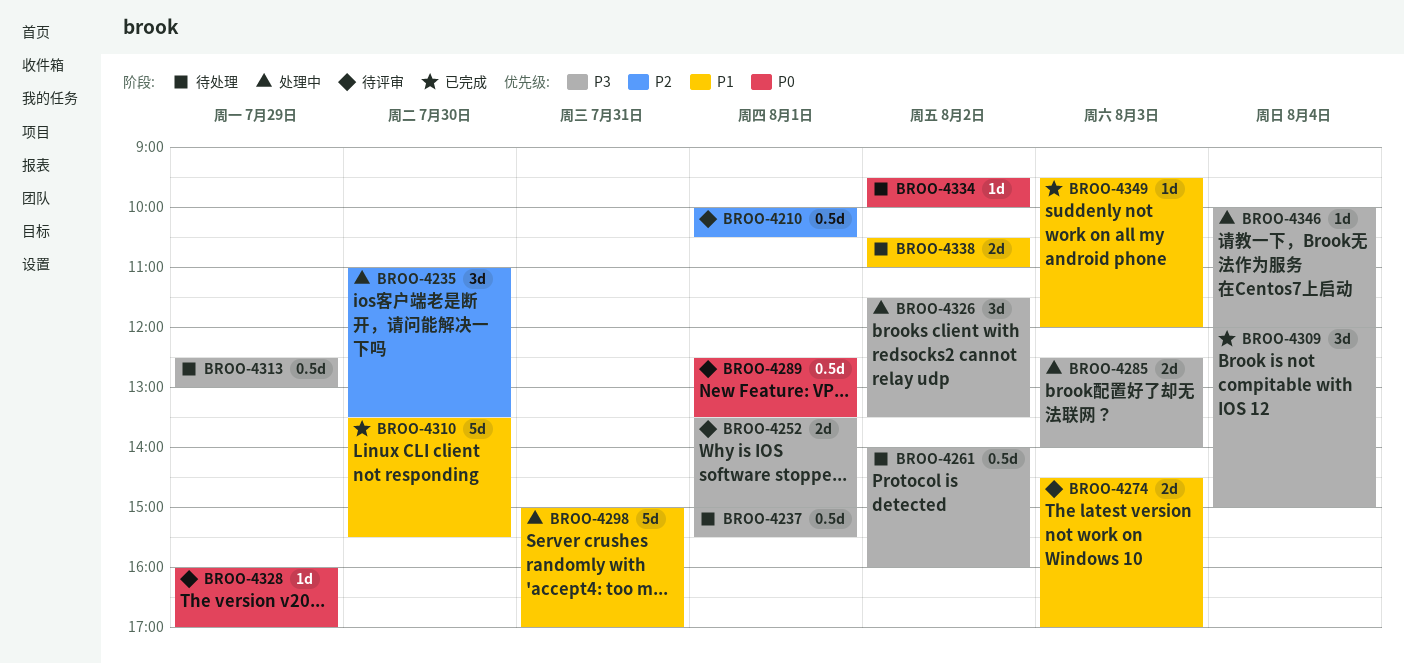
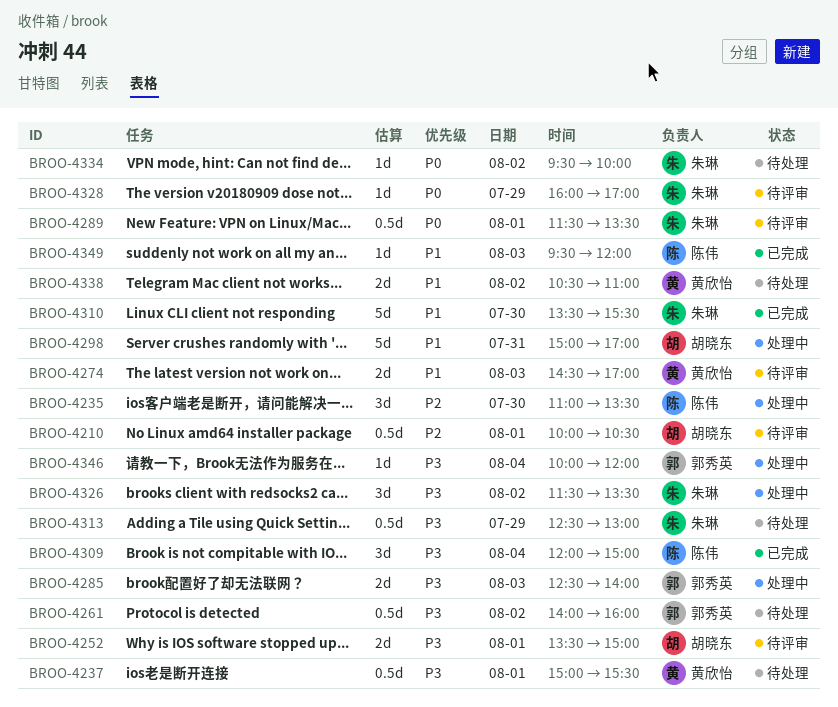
BROO-4289, begins: 12:30 -> 11:30

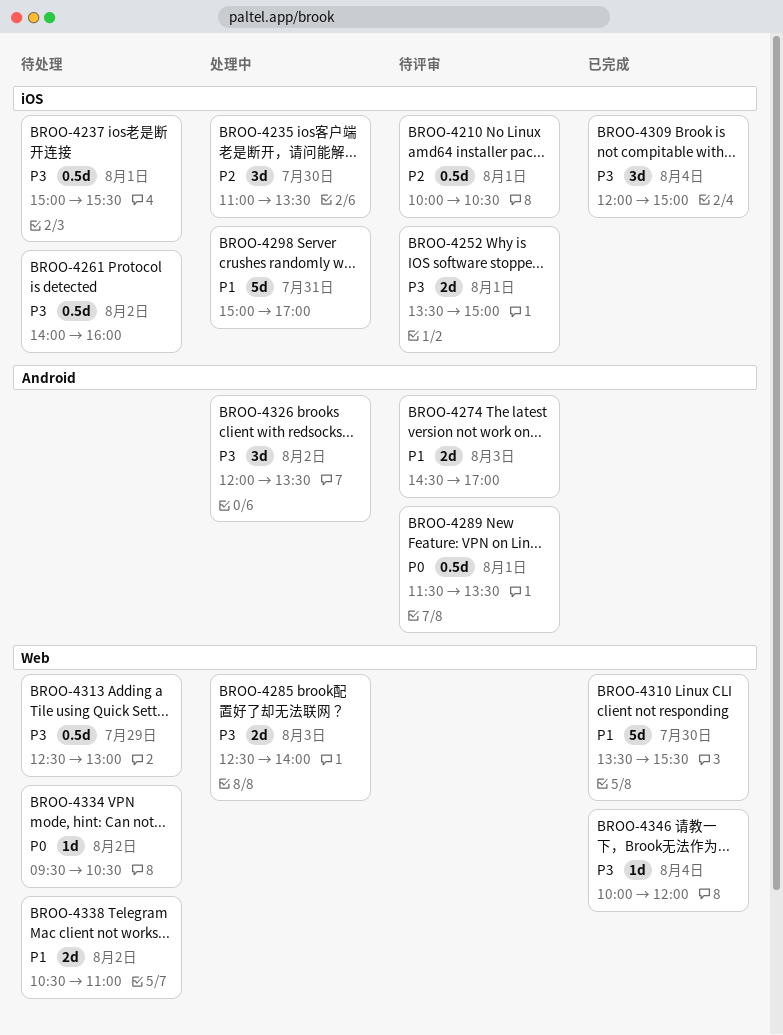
BROO-4326, begins: 11:30 -> 12:00
BROO-4328: present -> none
BROO-4334, ends: 10:00 -> 10:30
BROO-4346, status: 处理中 -> 已完成
BROO-4349: present -> none

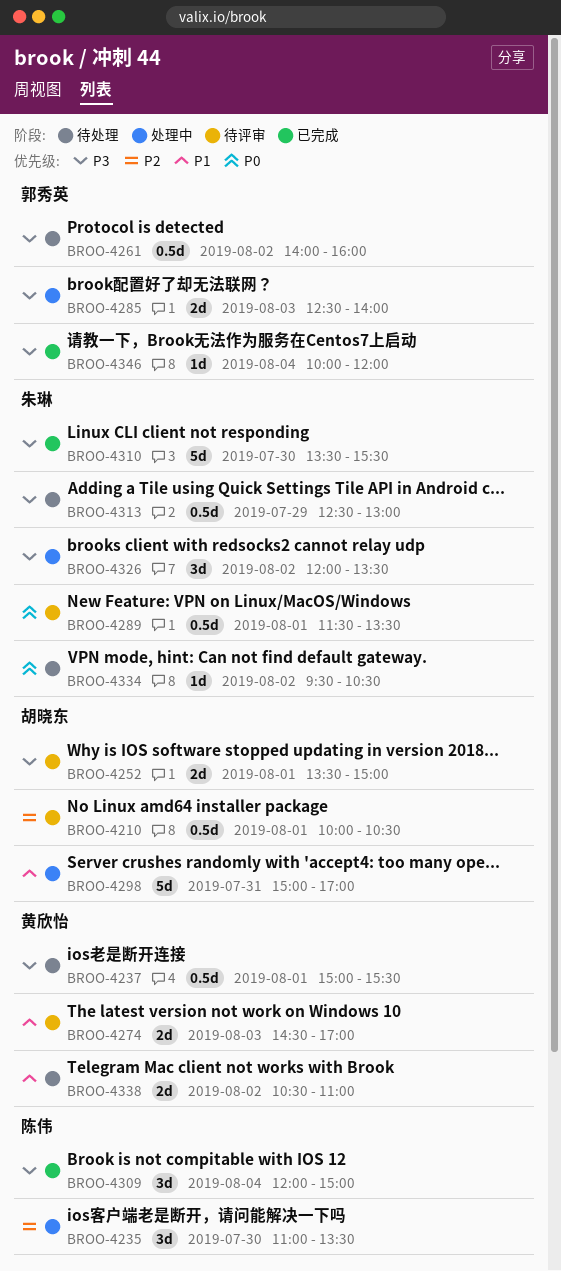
BROO-4310, priority: P1 -> P3

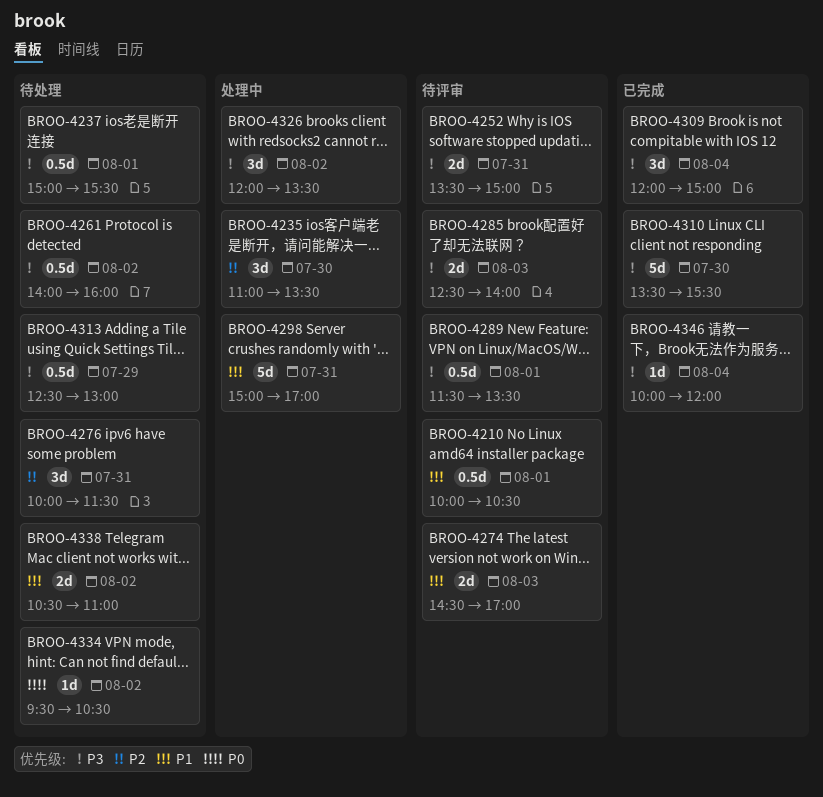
BROO-4210, priority: P2 -> P1
BROO-4252, day: Aug 1 -> Jul 31
BROO-4276: none -> present
BROO-4285, status: 处理中 -> 待评审
BROO-4289, priority: P0 -> P3

